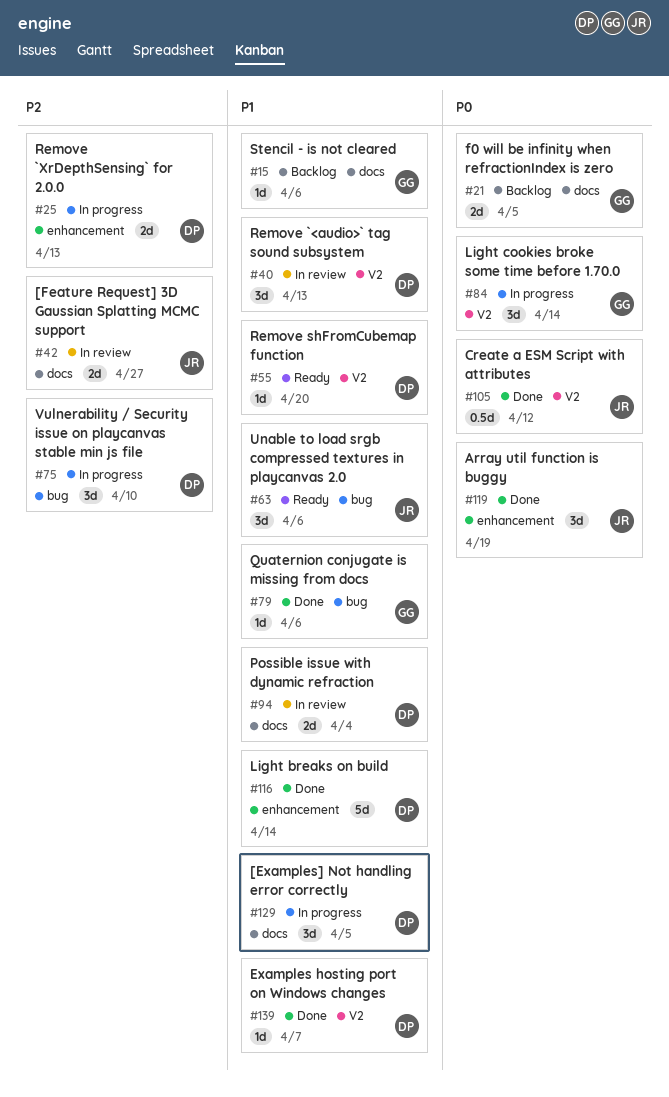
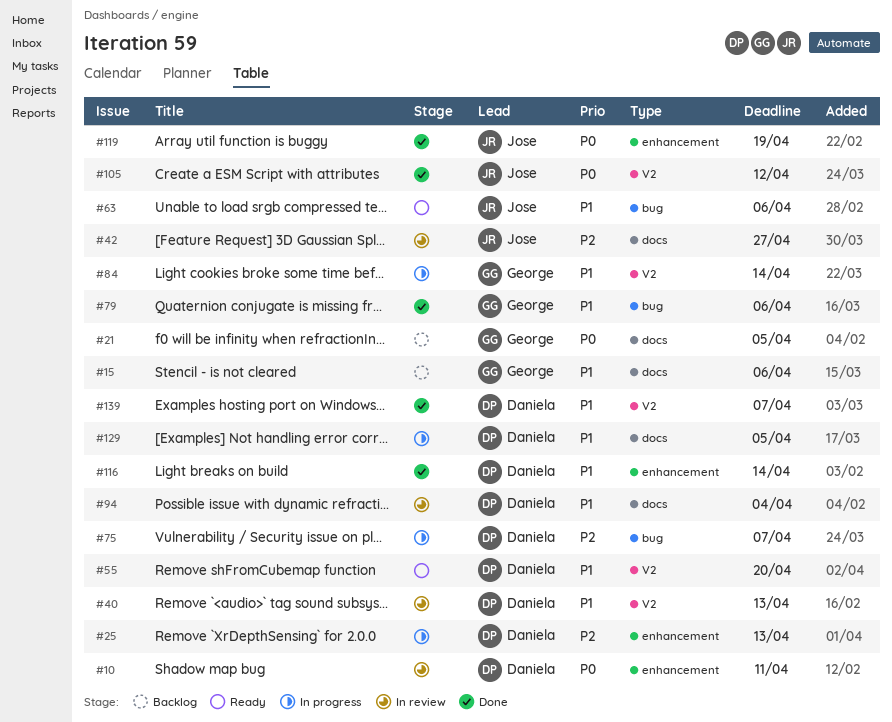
#10: none -> present
#75, due: Apr 10 -> Apr 7
#84, priority: P0 -> P1

